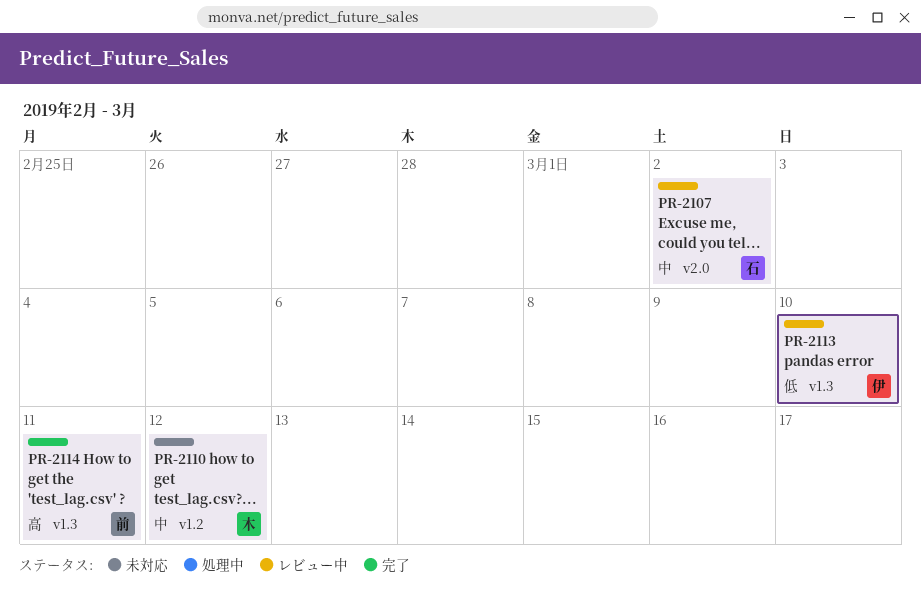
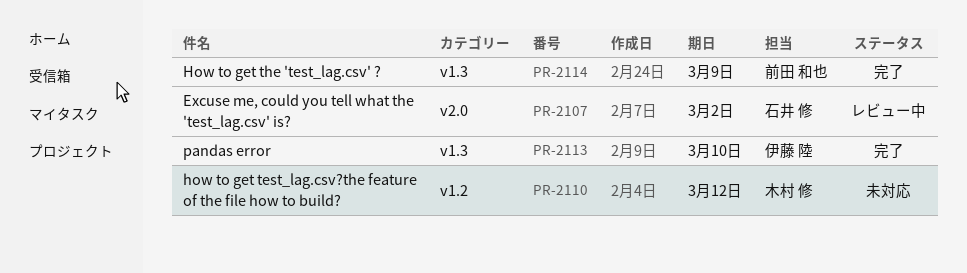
PR-2113, status: レビュー中 -> 完了
PR-2114, due: Mar 11 -> Mar 9

